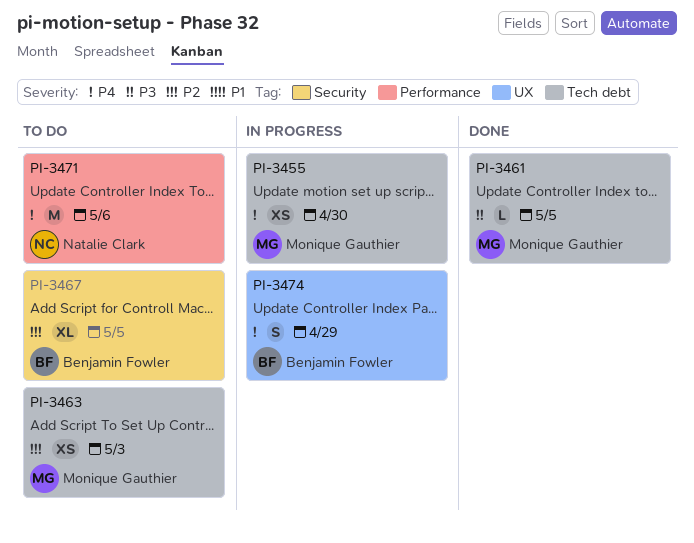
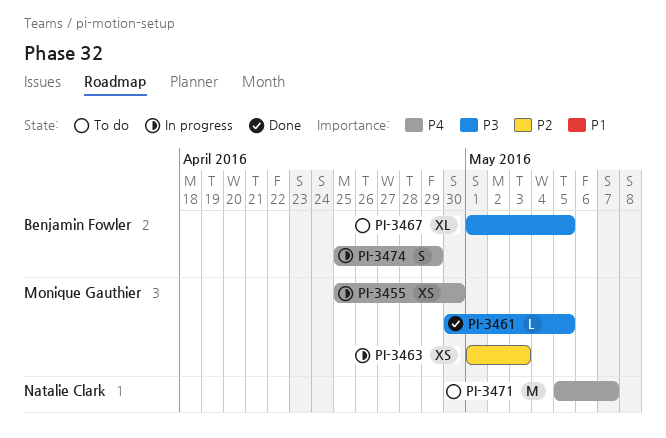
PI-3463, status: To do -> In progress
PI-3467, priority: P2 -> P3
PI-3471, due: May 6 -> May 7

